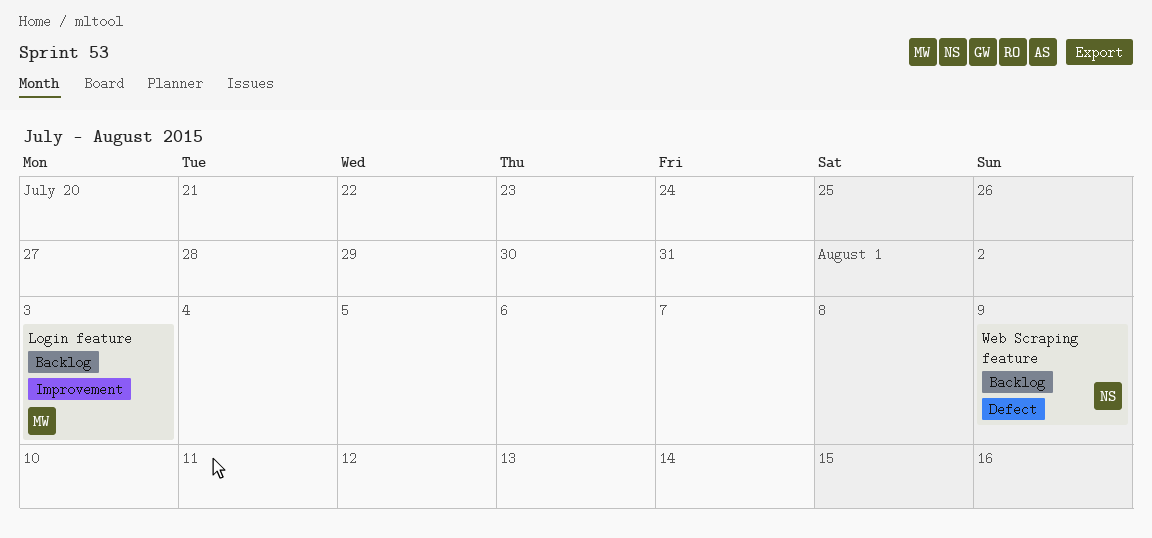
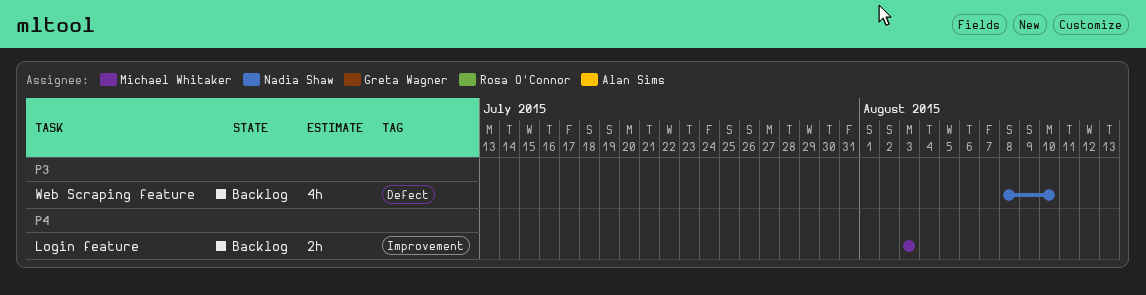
Web Scraping feature, due: Aug 9 -> Aug 10

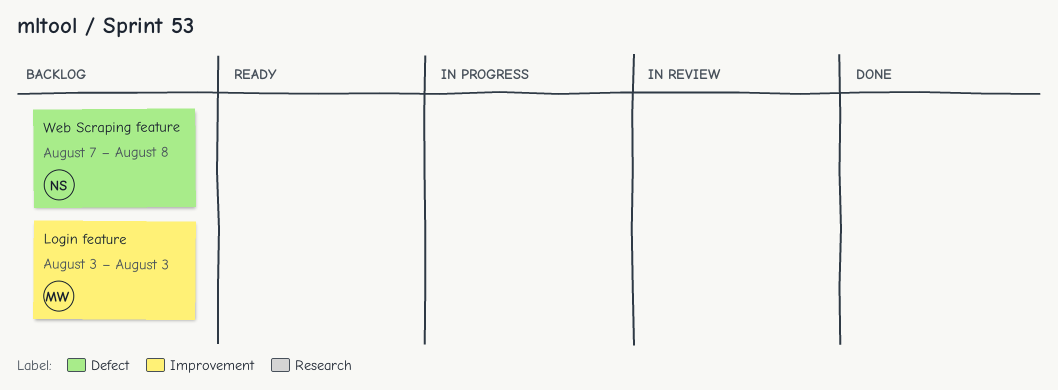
Web Scraping feature, start: Aug 8 -> Aug 7
Web Scraping feature, due: Aug 10 -> Aug 8

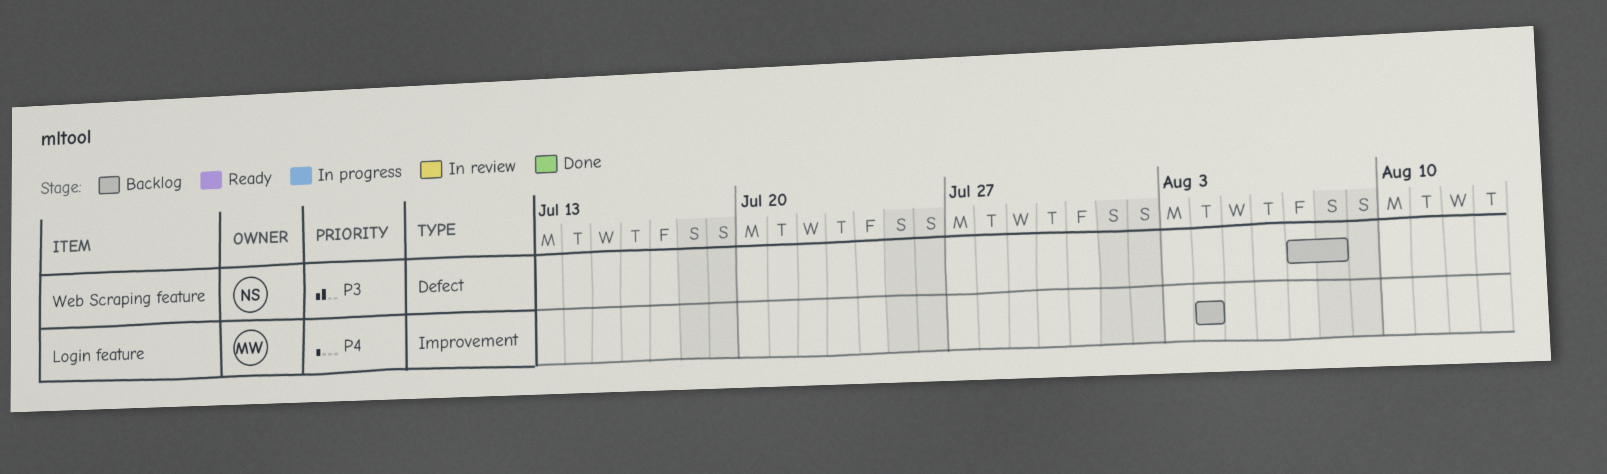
Login feature, start: Aug 3 -> Aug 4
Login feature, due: Aug 3 -> Aug 4

